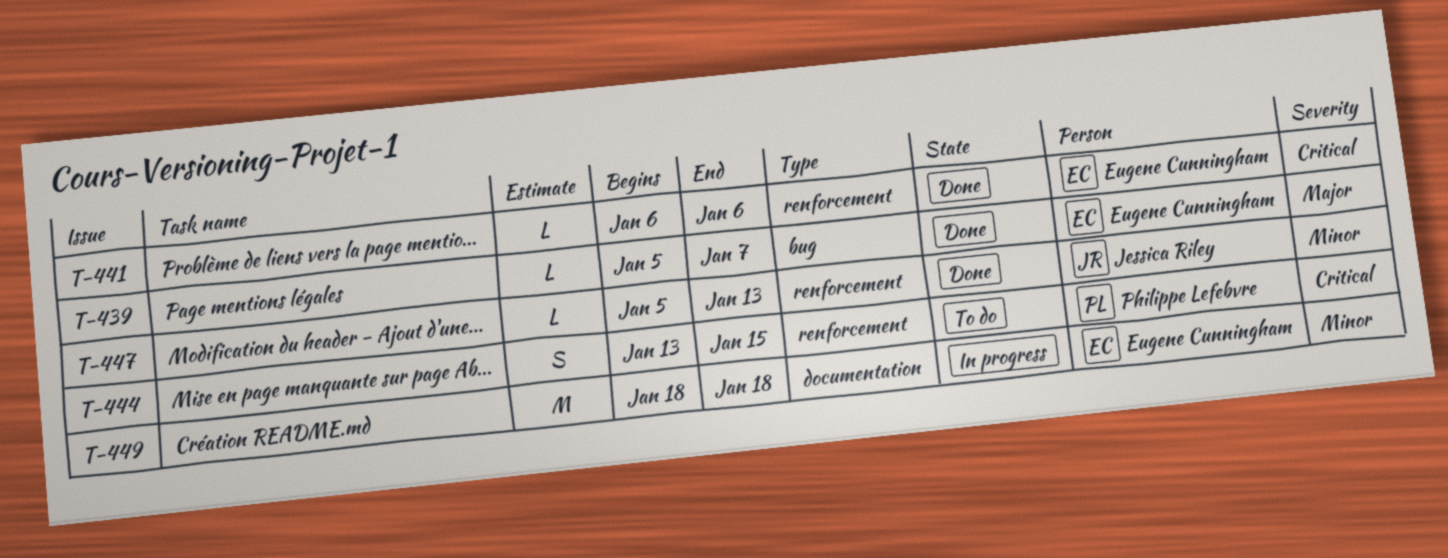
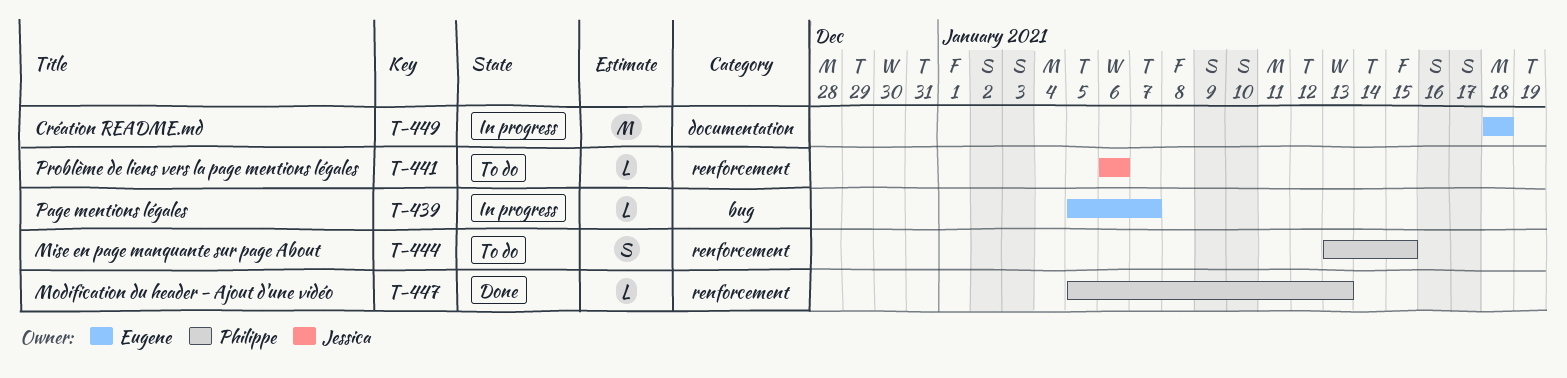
T-439, status: Done -> In progress
T-441, status: Done -> To do
T-441, owner: Eugene Cunningham -> Jessica Riley
T-447, owner: Jessica Riley -> Philippe Lefebvre

